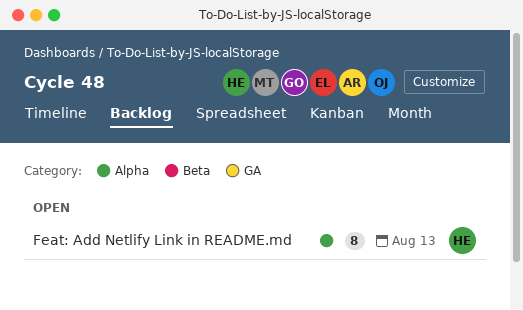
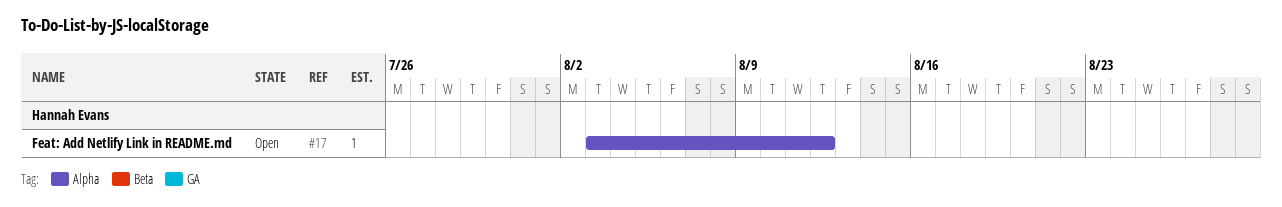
Feat: Add Netlify Link in README.md, estimate: 8 -> 1
Feat: Add Netlify Link in README.md, due: Aug 13 -> Aug 12

